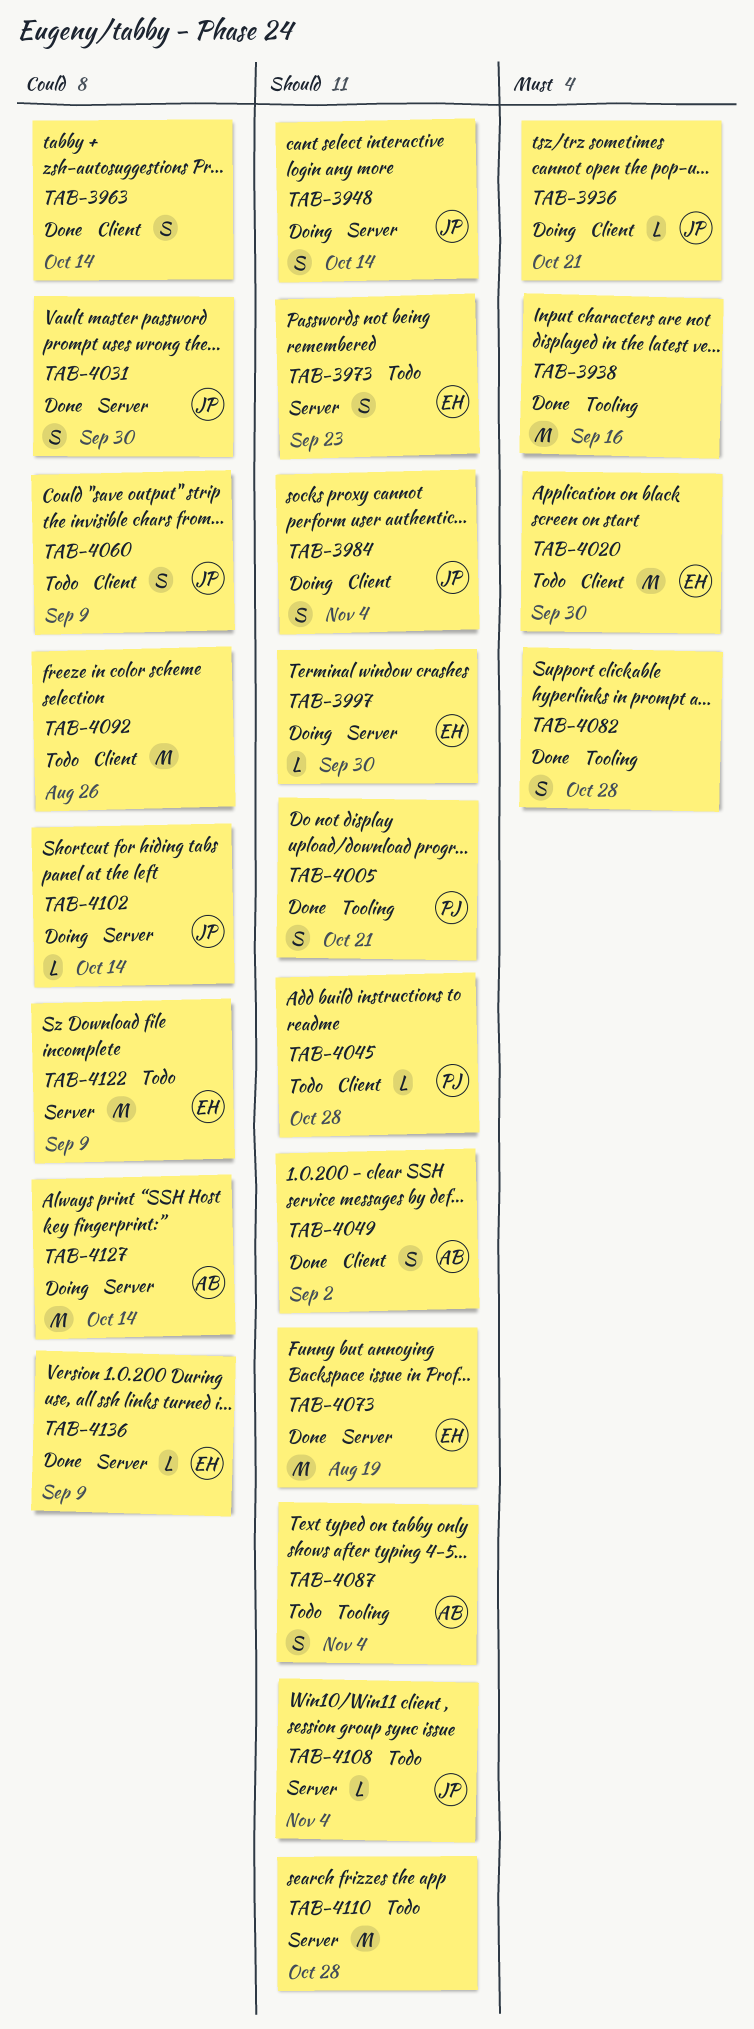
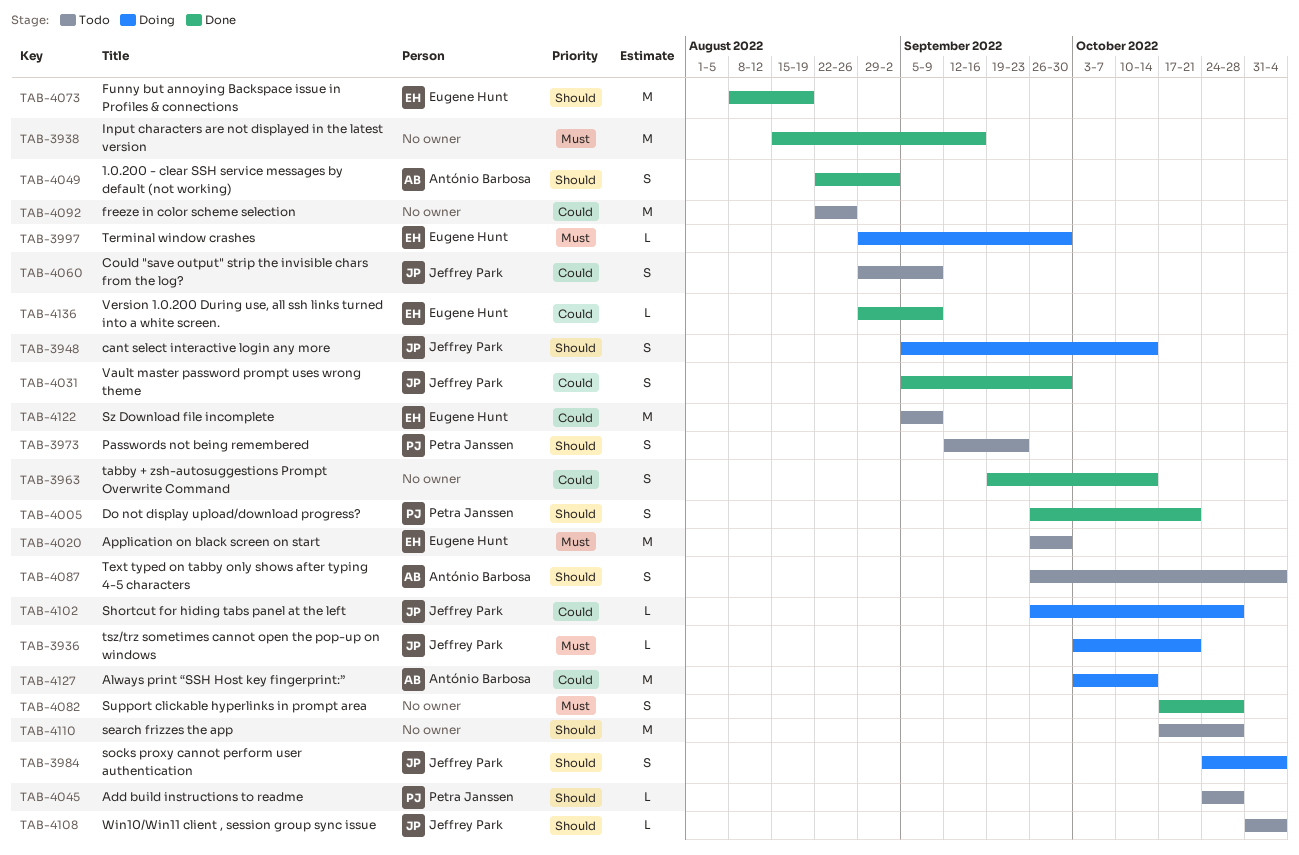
TAB-3973, owner: Eugene Hunt -> Petra Janssen
TAB-3997, priority: Should -> Must
TAB-4102, due: Oct 14 -> Oct 28

